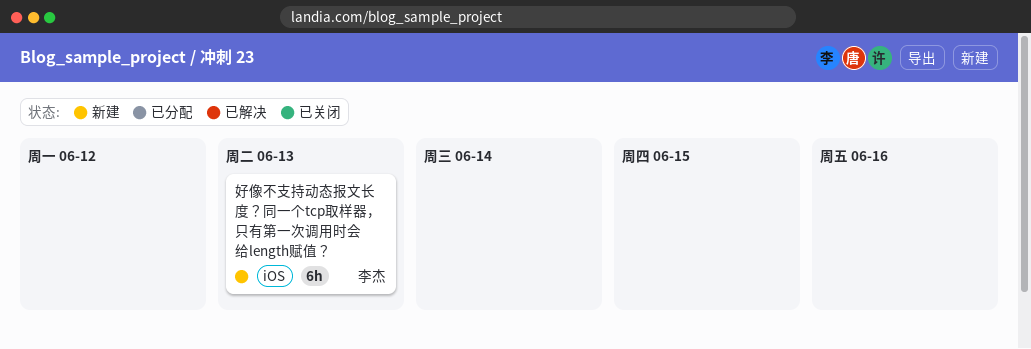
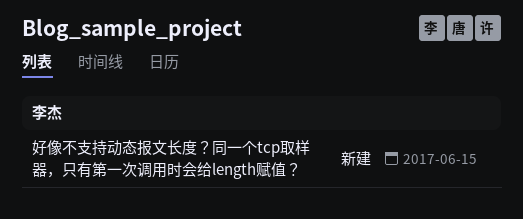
好像不支持动态报文长度？同一个tcp取样器，只有第一次调用时会给length赋值？, due: Jun 13 -> Jun 15

